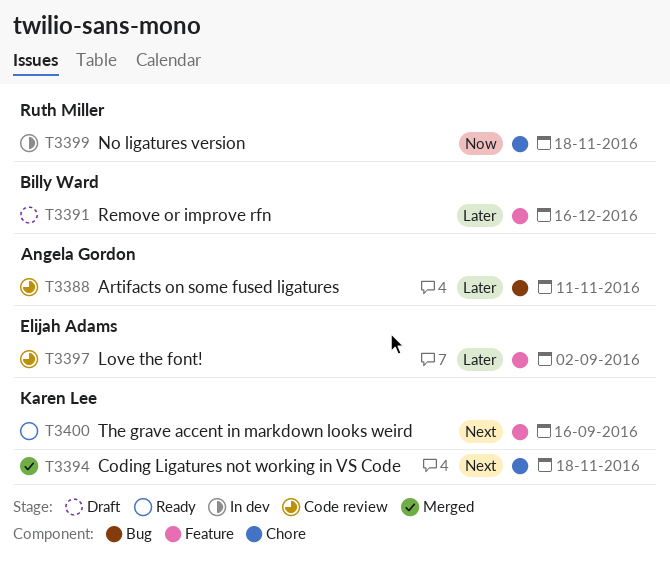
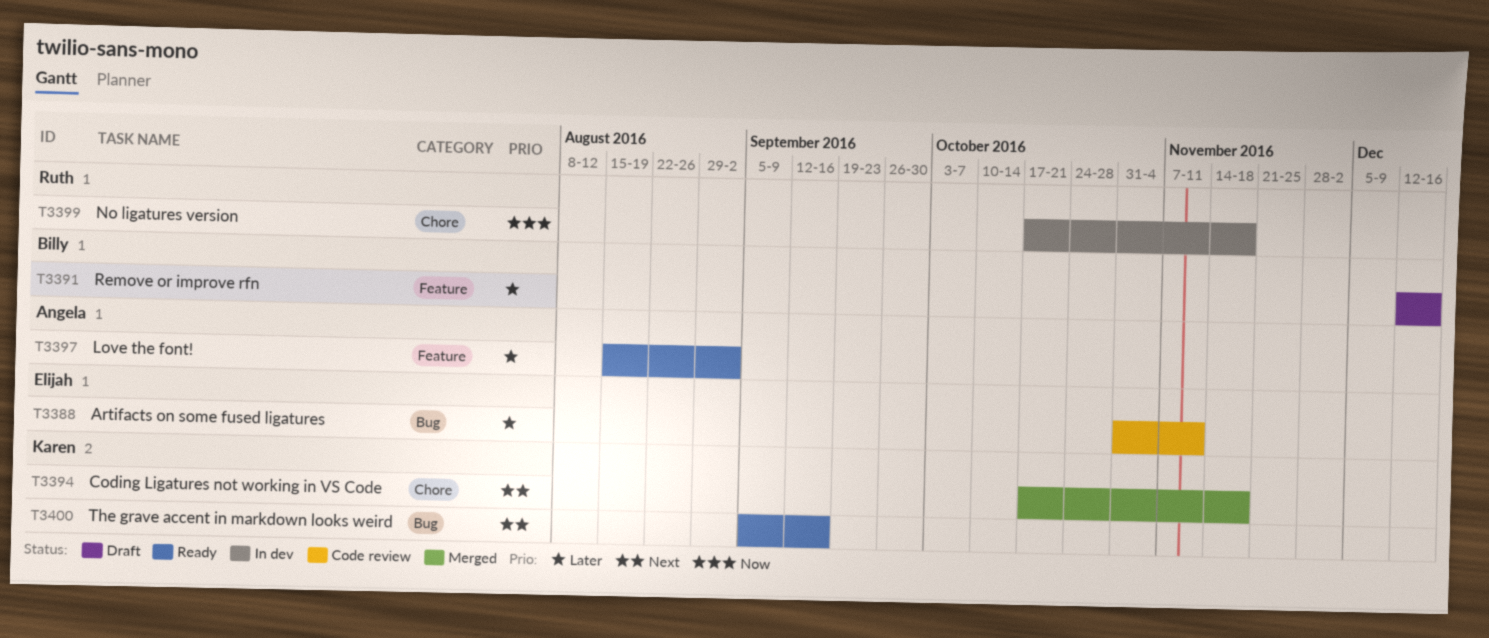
T3388, owner: Angela Gordon -> Elijah Adams
T3397, status: Code review -> Ready
T3397, owner: Elijah Adams -> Angela Gordon
T3400, label: Feature -> Bug

